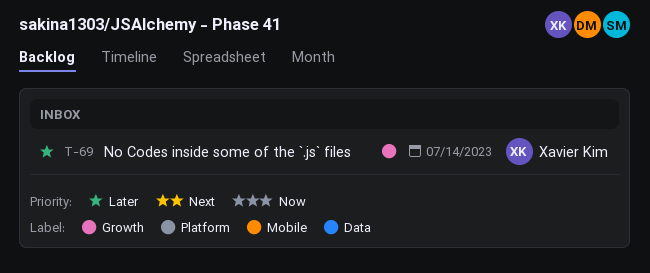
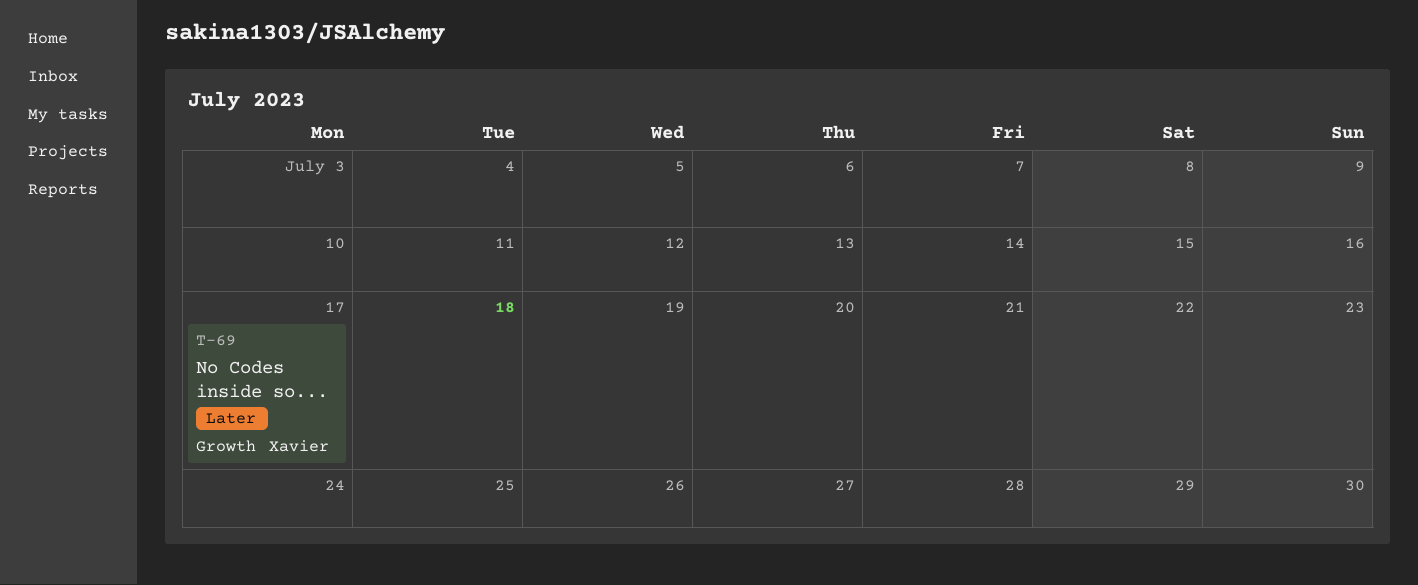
T-69, due: Jul 14 -> Jul 17

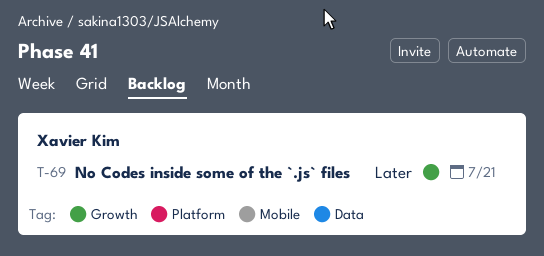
T-69, due: Jul 17 -> Jul 21

